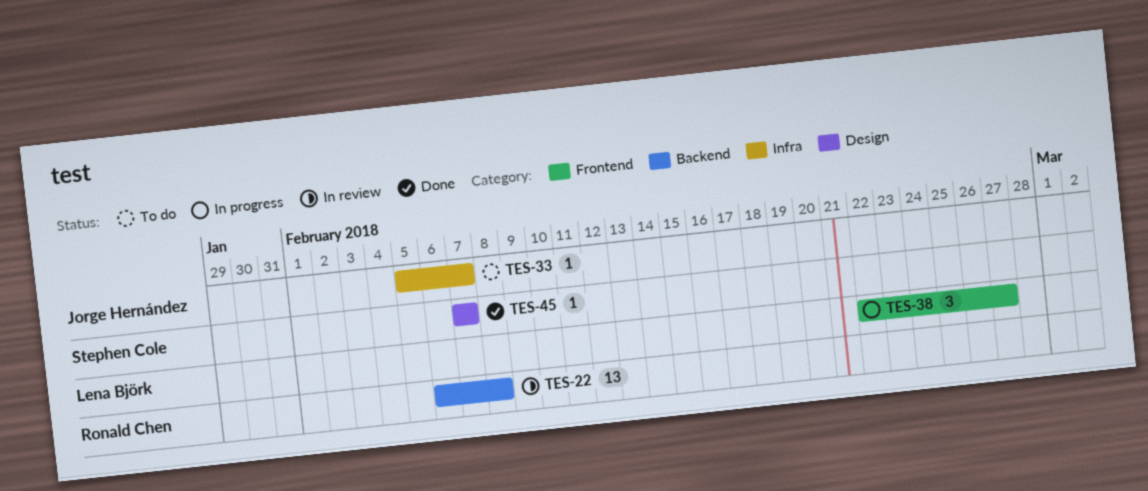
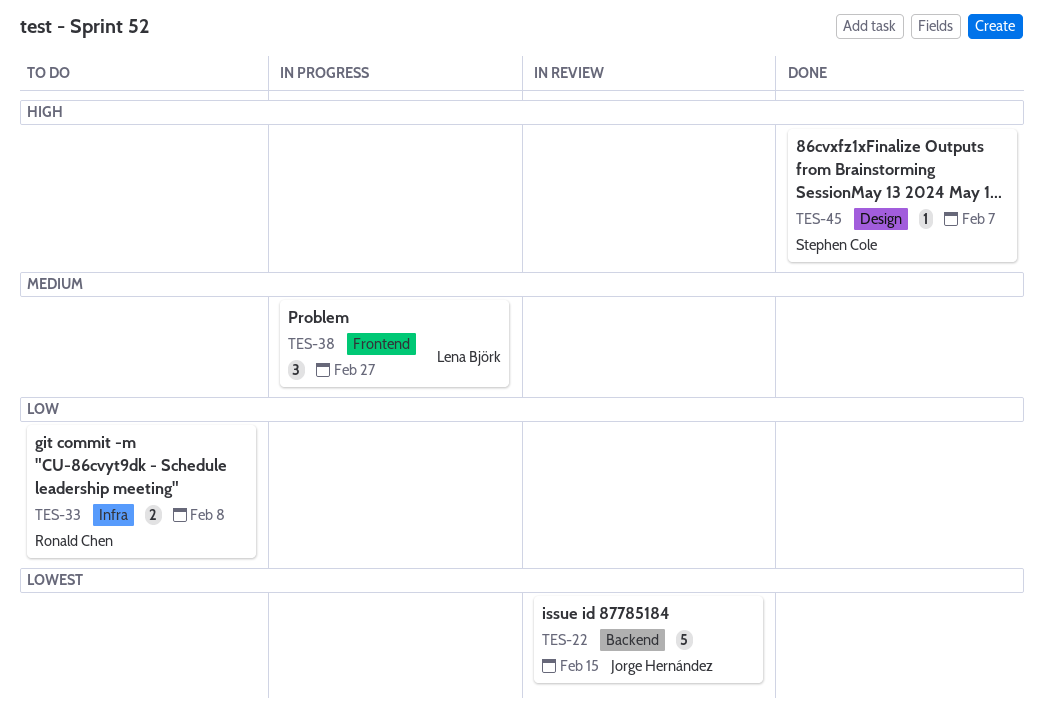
TES-22, owner: Ronald Chen -> Jorge Hernández
TES-22, estimate: 13 -> 5
TES-22, due: Feb 8 -> Feb 15
TES-33, owner: Jorge Hernández -> Ronald Chen
TES-33, estimate: 1 -> 2
TES-33, due: Feb 7 -> Feb 8

